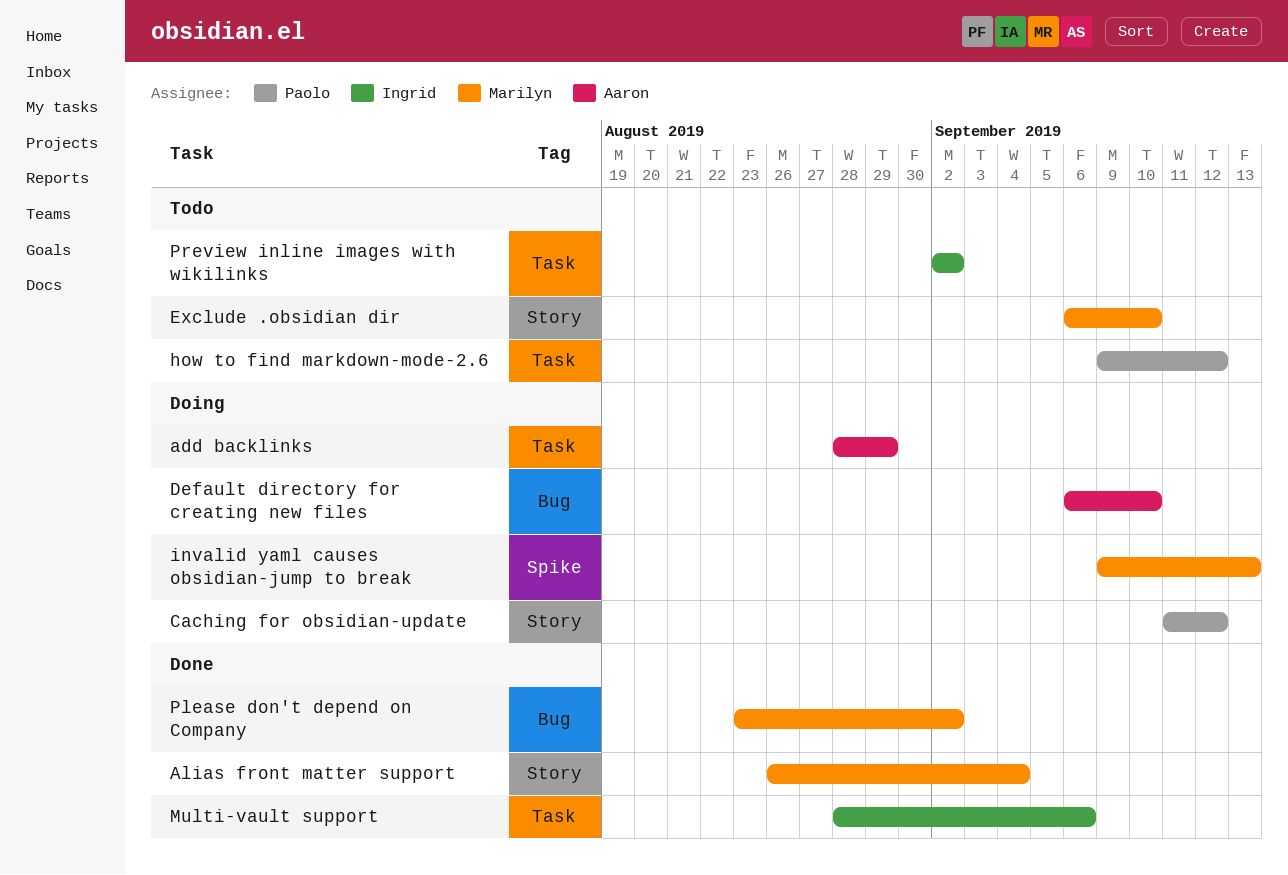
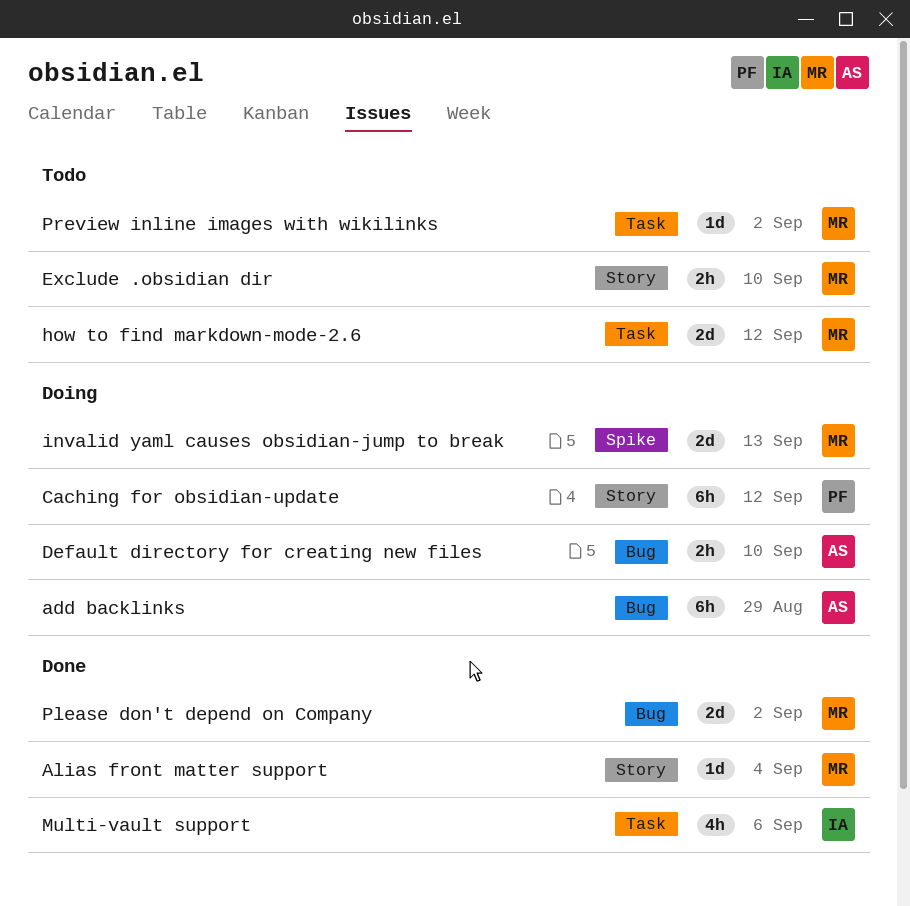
add backlinks, label: Task -> Bug
how to find markdown-mode-2.6, owner: Paolo -> Marilyn
Preview inline images with wikilinks, owner: Ingrid -> Marilyn

